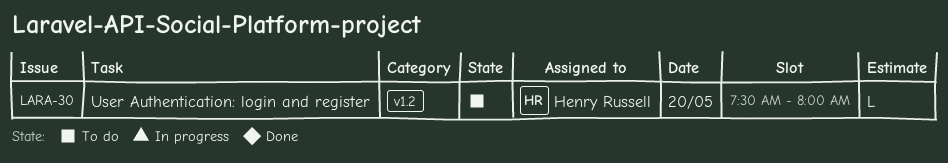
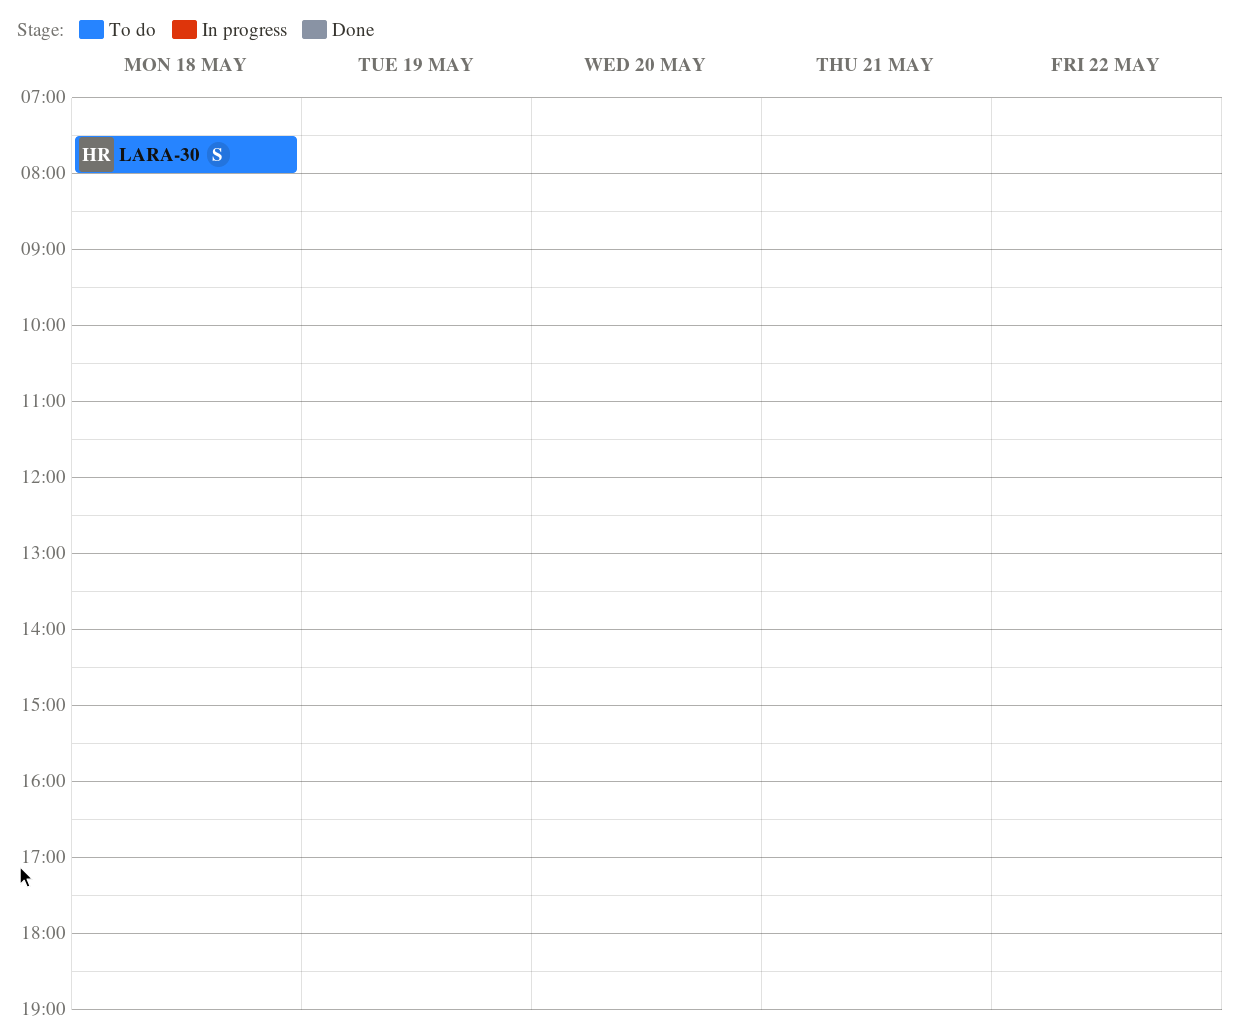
LARA-30, estimate: L -> S
LARA-30, day: May 20 -> May 18

